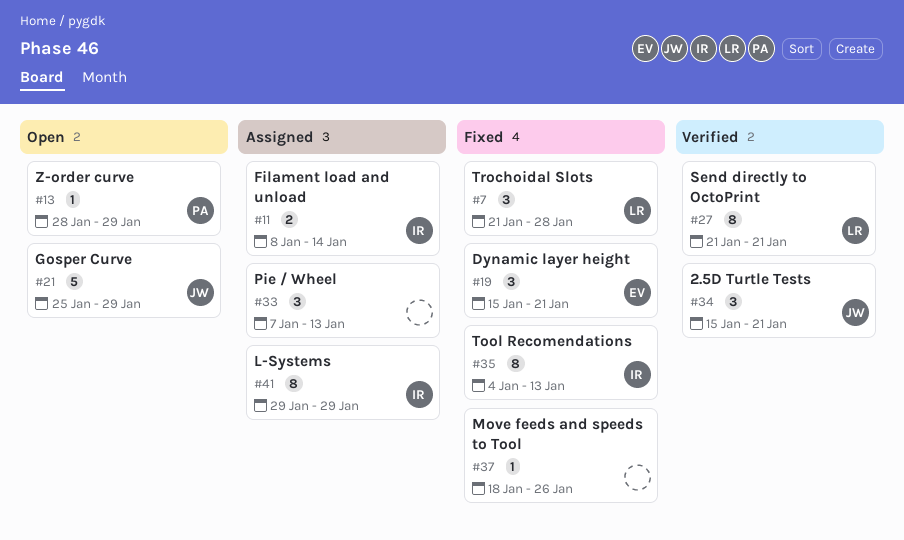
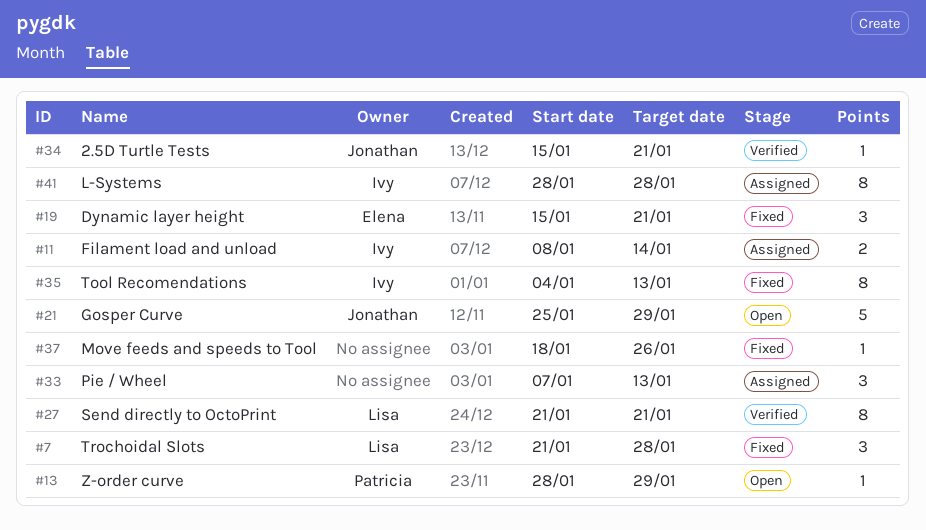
#34, estimate: 3 -> 1
#41, start: Jan 29 -> Jan 28
#41, due: Jan 29 -> Jan 28

